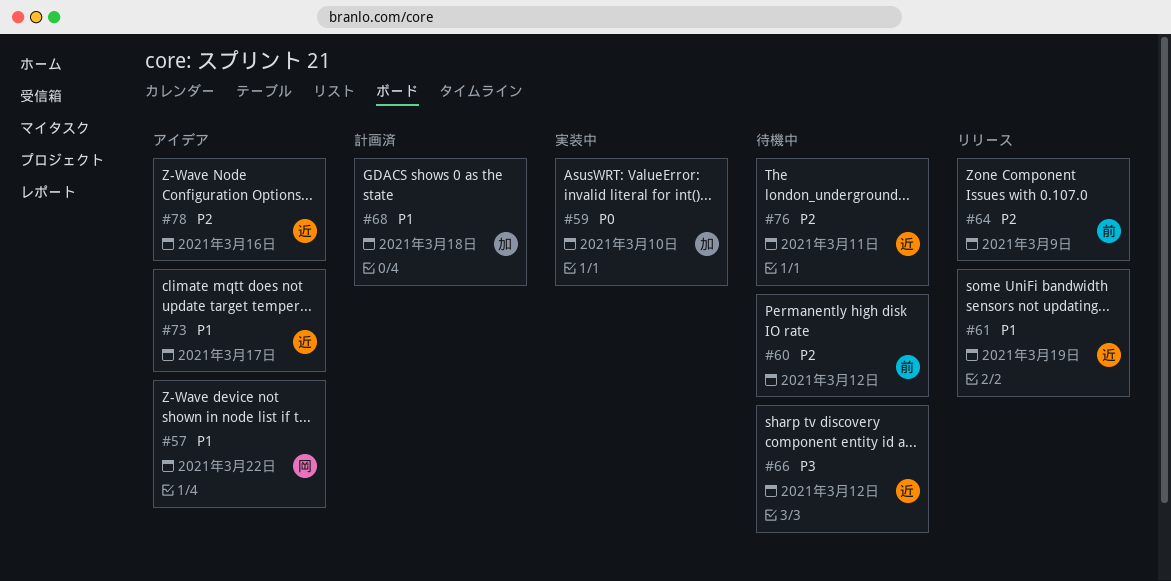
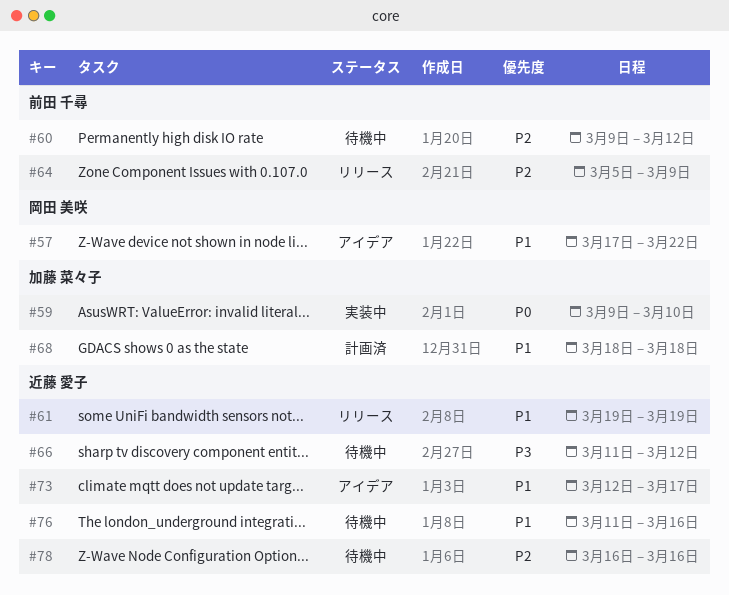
#76, priority: P2 -> P1
#76, due: Mar 11 -> Mar 16
#78, status: アイデア -> 待機中

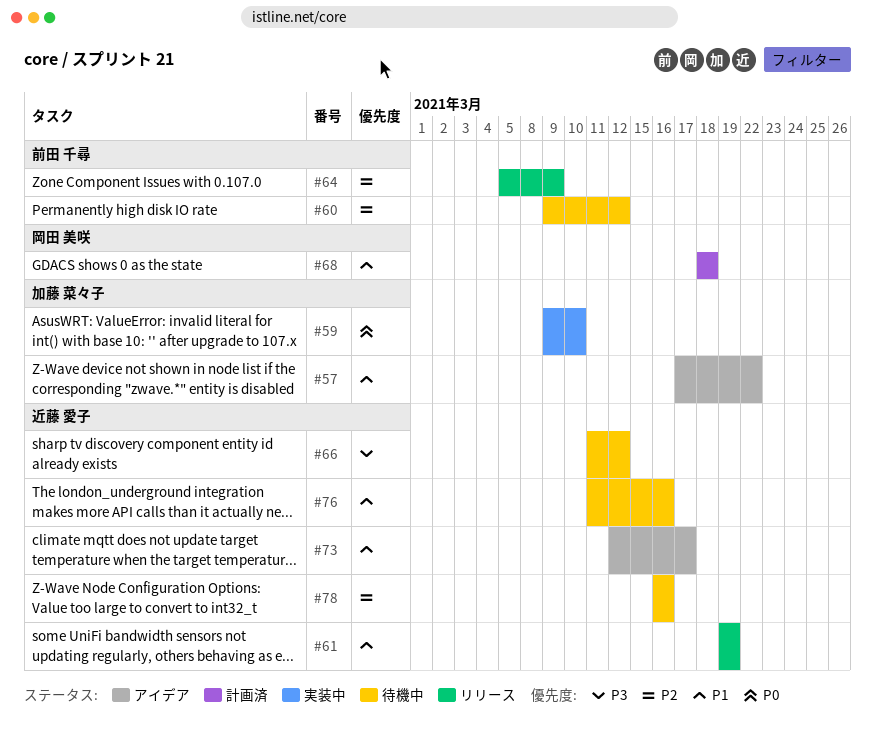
#57, owner: 岡田 美咲 -> 加藤 菜々子
#68, owner: 加藤 菜々子 -> 岡田 美咲

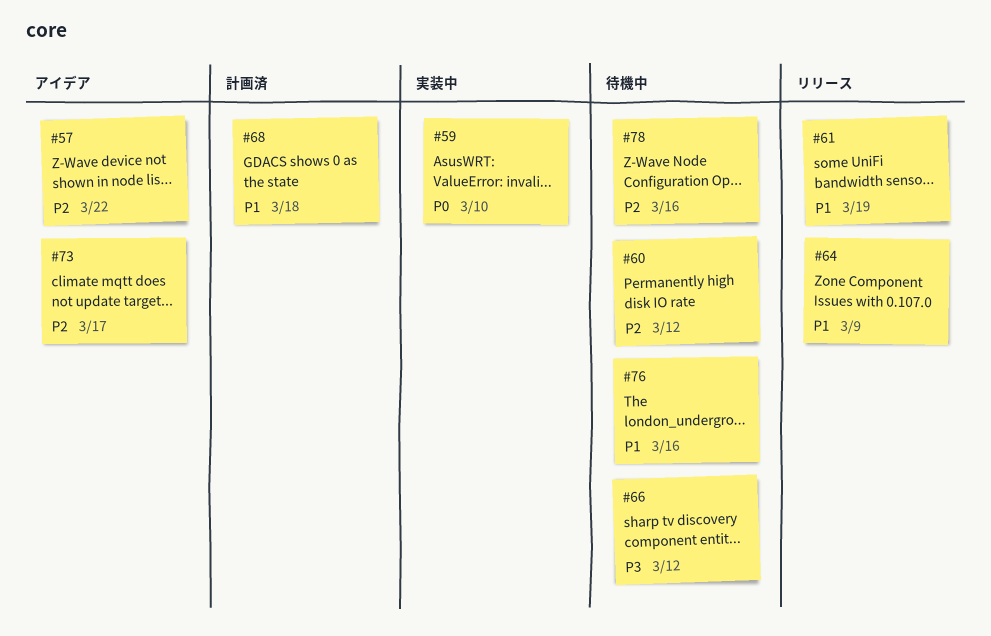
#57, priority: P1 -> P2
#64, priority: P2 -> P1
#73, priority: P1 -> P2

